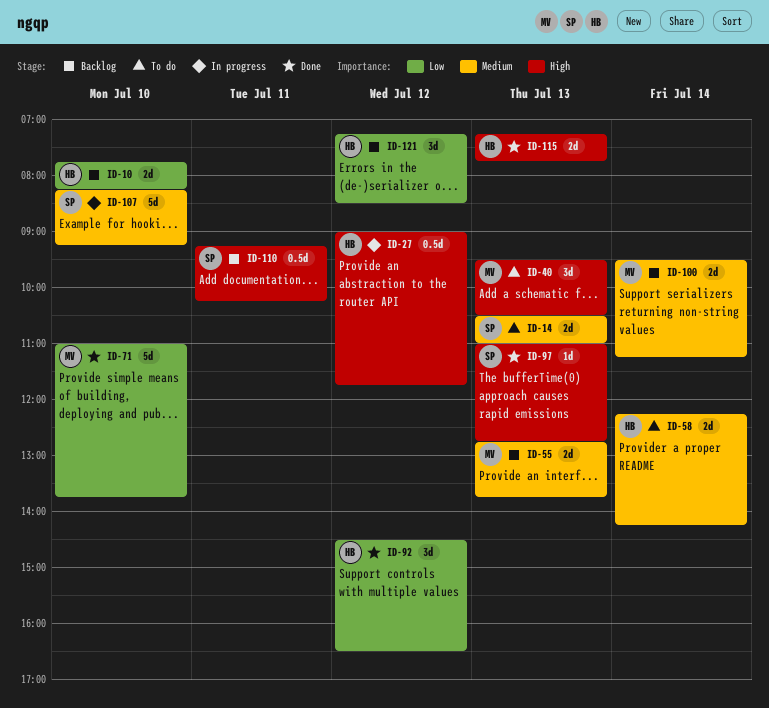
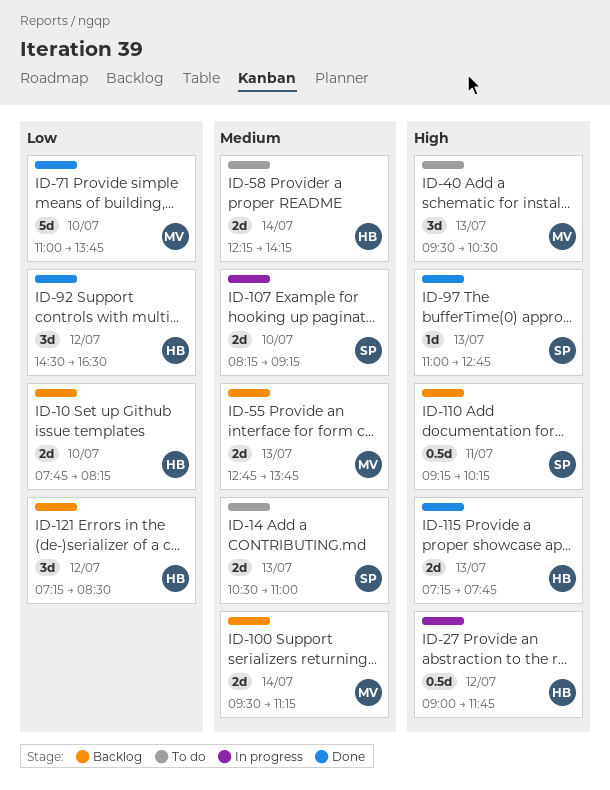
ID-107, estimate: 5d -> 2d

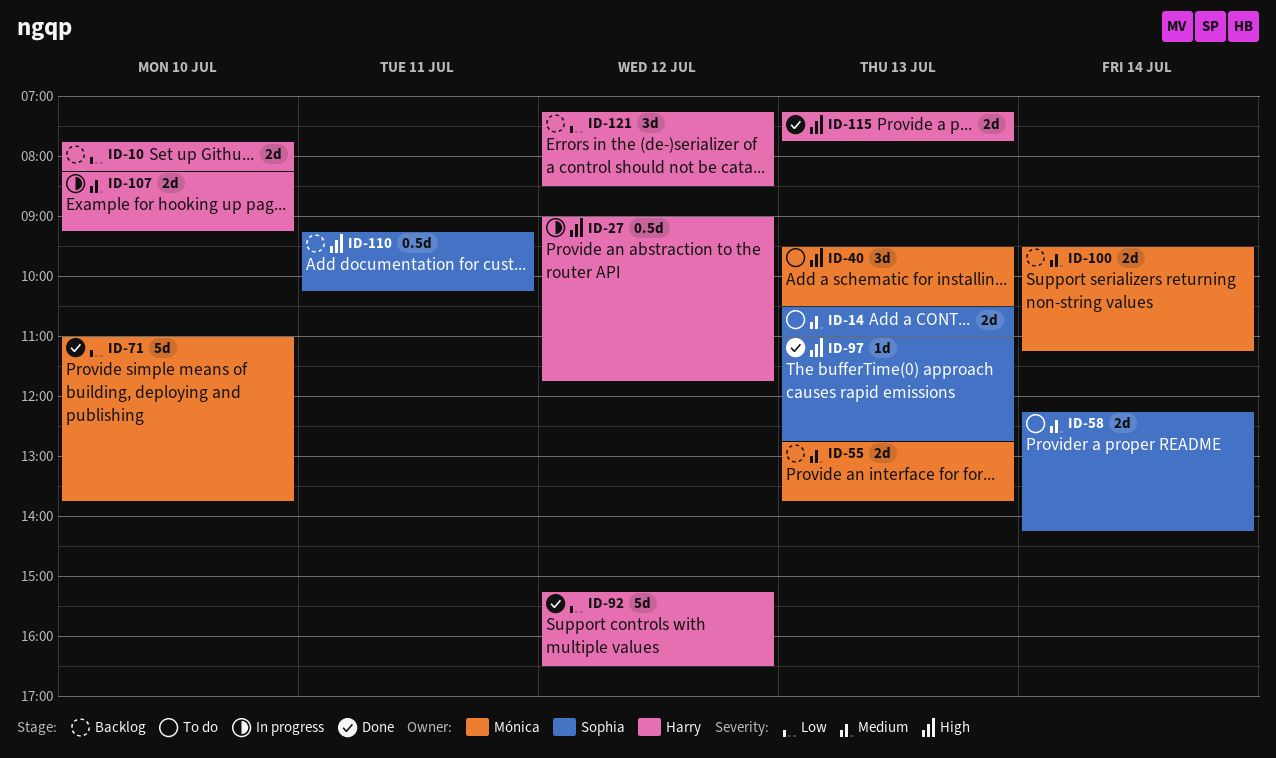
ID-58, owner: Harry -> Sophia
ID-92, estimate: 3d -> 5d
ID-92, begins: 14:30 -> 15:15
ID-107, owner: Sophia -> Harry

